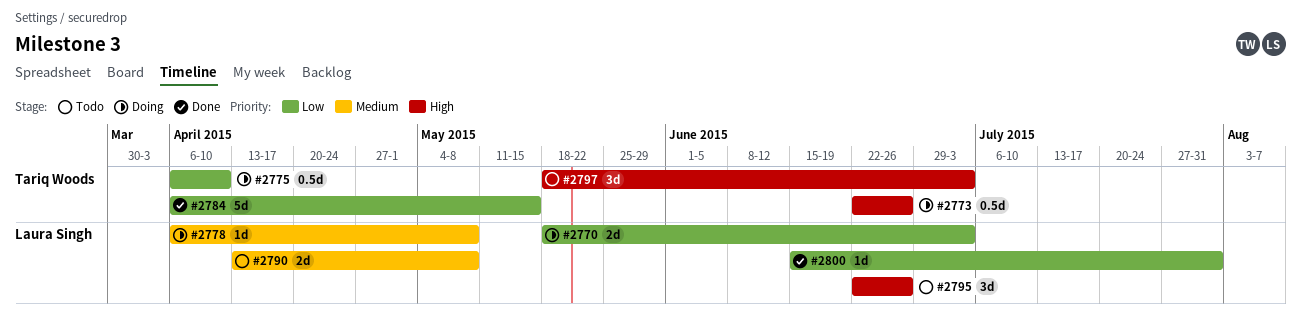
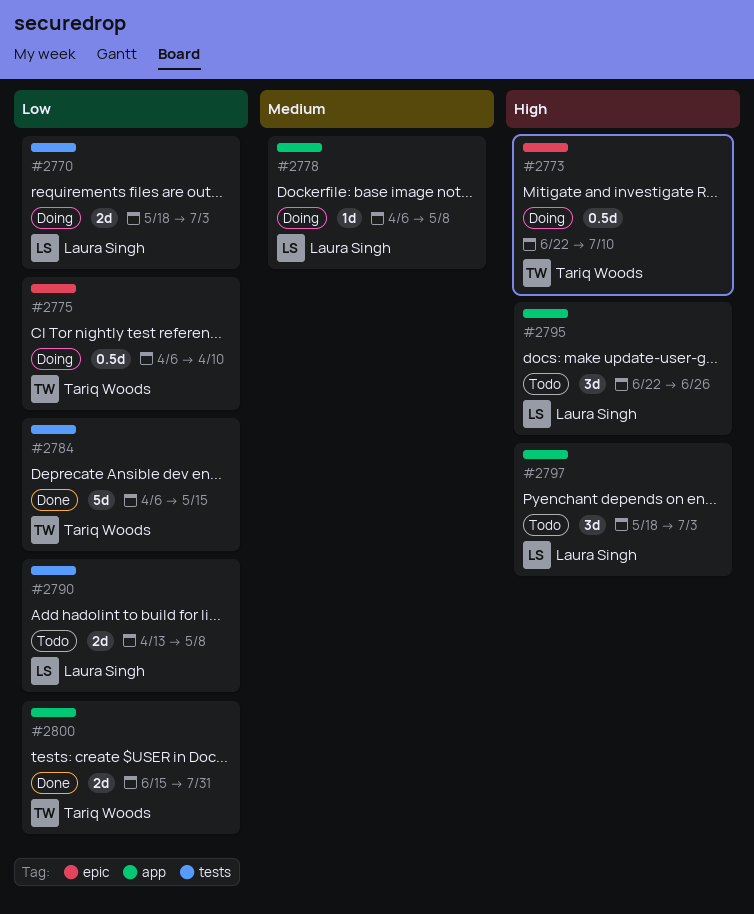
#2773, due: Jun 26 -> Jul 10
#2790, priority: Medium -> Low
#2797, owner: Tariq Woods -> Laura Singh
#2800, owner: Laura Singh -> Tariq Woods
#2800, estimate: 1d -> 2d

